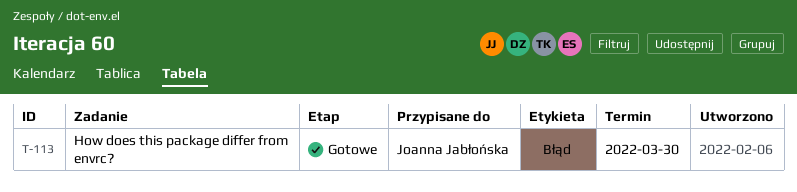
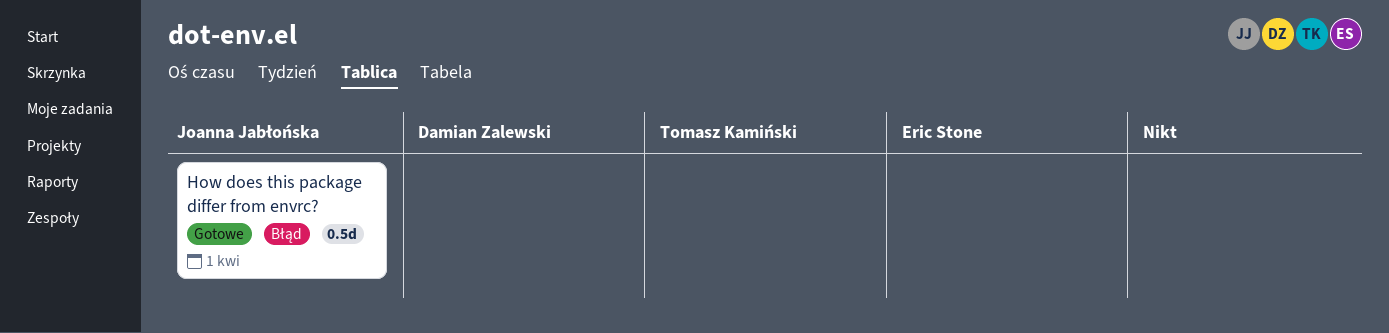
How does this package differ from envrc?, due: Mar 30 -> Apr 1

